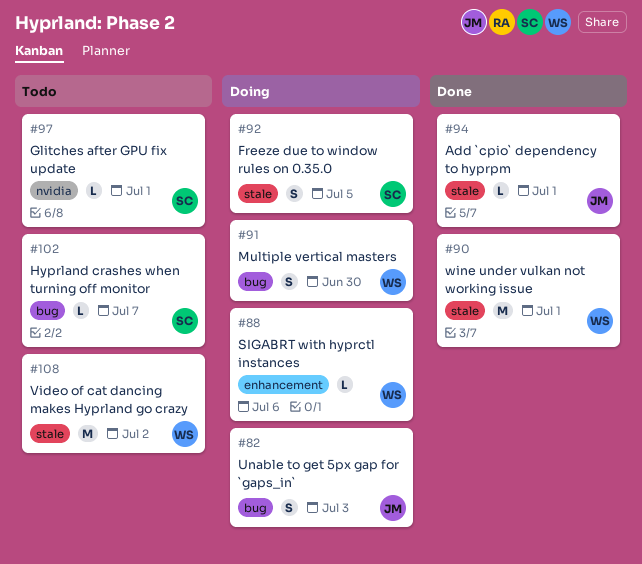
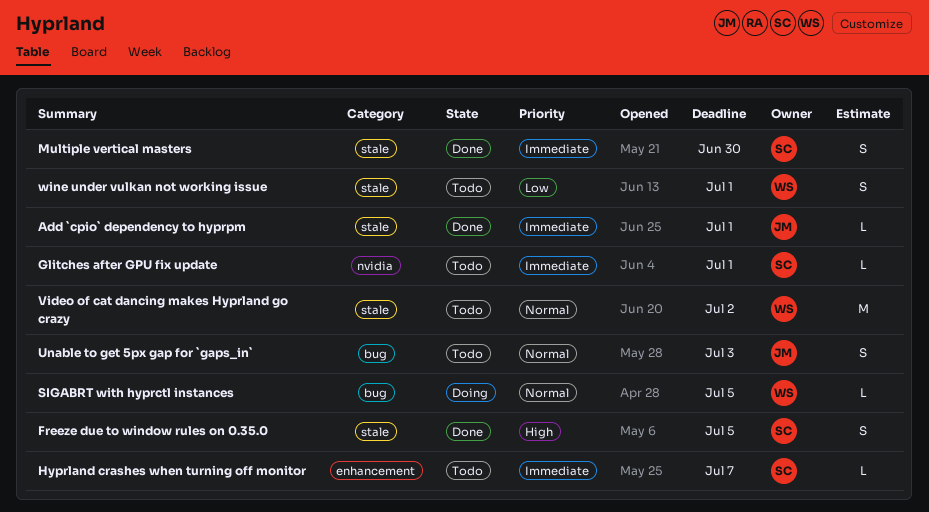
Freeze due to window rules on 0.35.0, status: Doing -> Done
Hyprland crashes when turning off monitor, label: bug -> enhancement
Multiple vertical masters, status: Doing -> Done
Multiple vertical masters, owner: WS -> SC
Multiple vertical masters, label: bug -> stale
SIGABRT with hyprctl instances, label: enhancement -> bug
SIGABRT with hyprctl instances, due: Jul 6 -> Jul 5
Unable to get 5px gap for `gaps_in`, status: Doing -> Todo
wine under vulkan not working issue, status: Done -> Todo
wine under vulkan not working issue, estimate: M -> S

